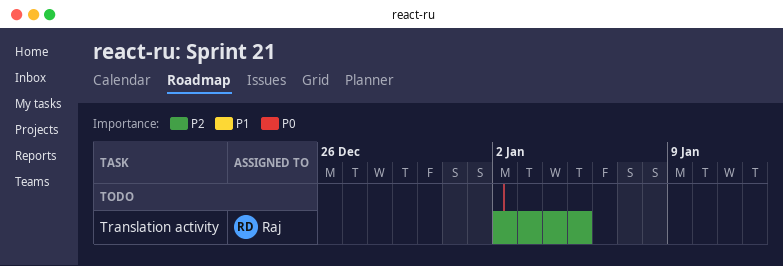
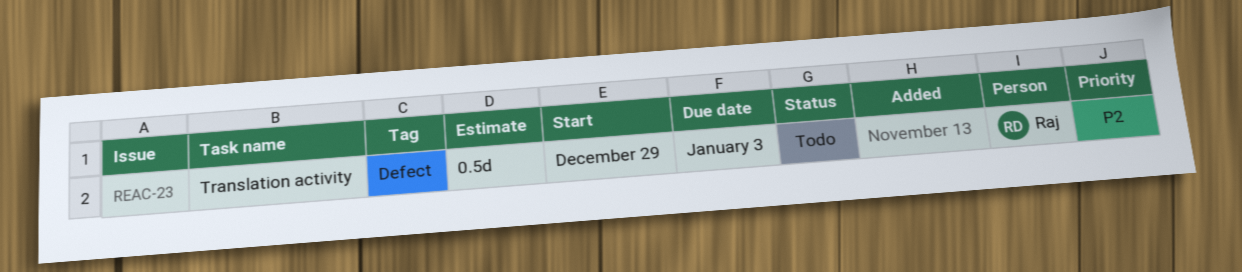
Translation activity, start: Jan 2 -> Dec 29
Translation activity, due: Jan 5 -> Jan 3

